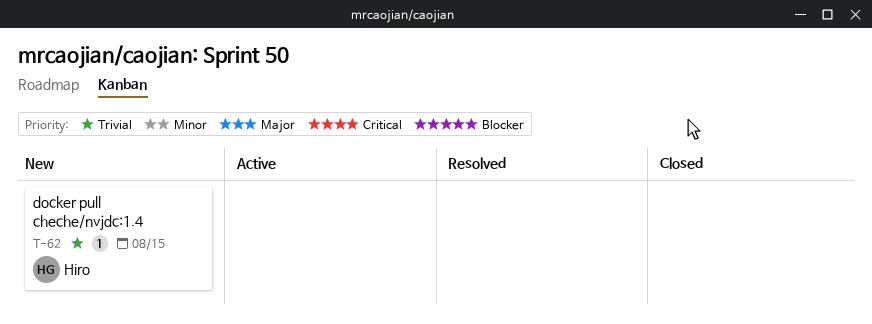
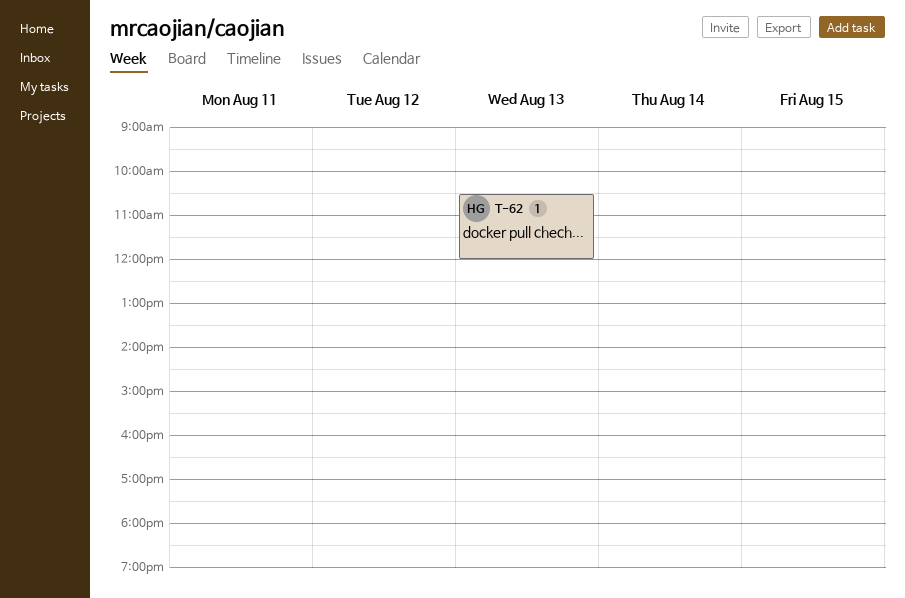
T-62, day: Aug 15 -> Aug 13

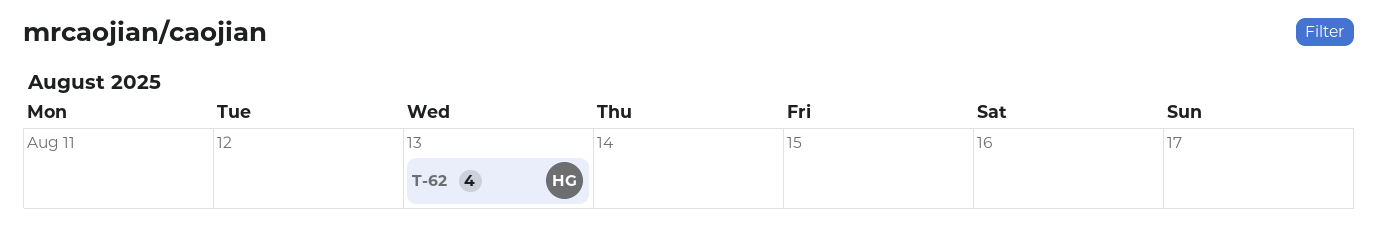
T-62, estimate: 1 -> 4

